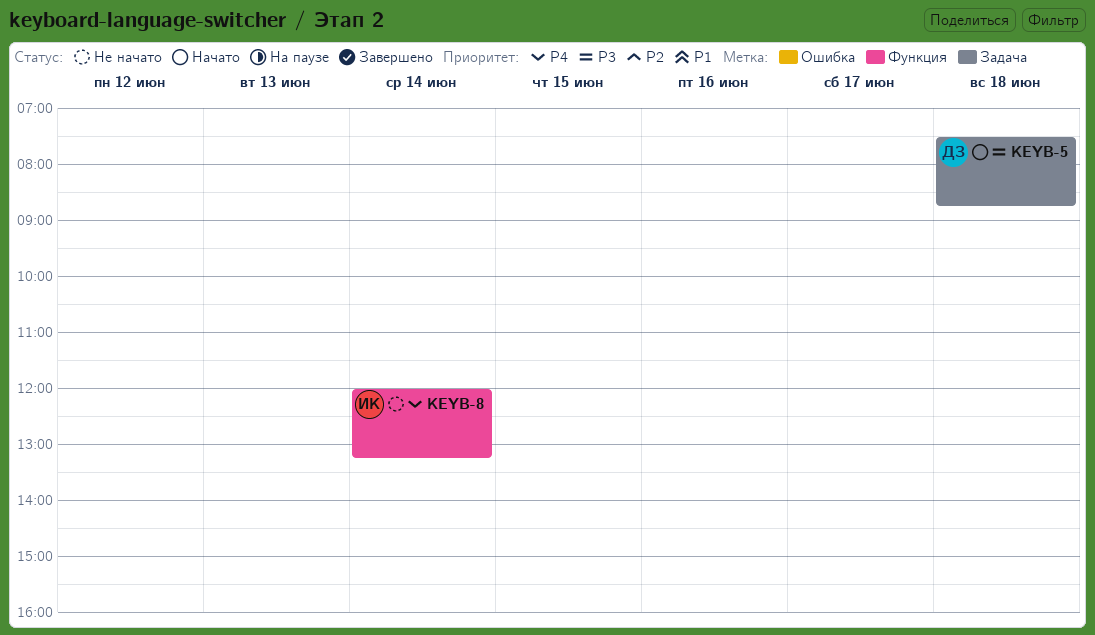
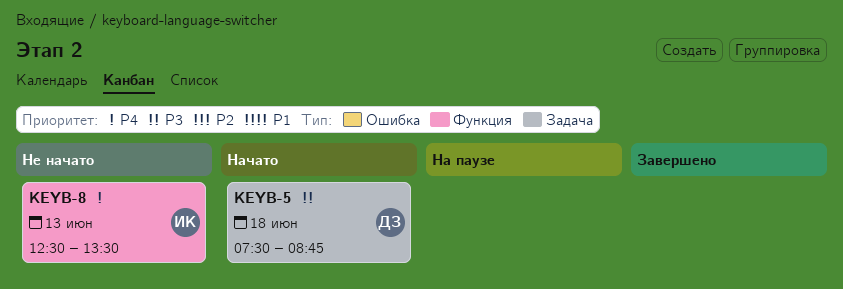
KEYB-8, day: Jun 14 -> Jun 13
KEYB-8, begins: 12:00 -> 12:30
KEYB-8, ends: 13:15 -> 13:30

